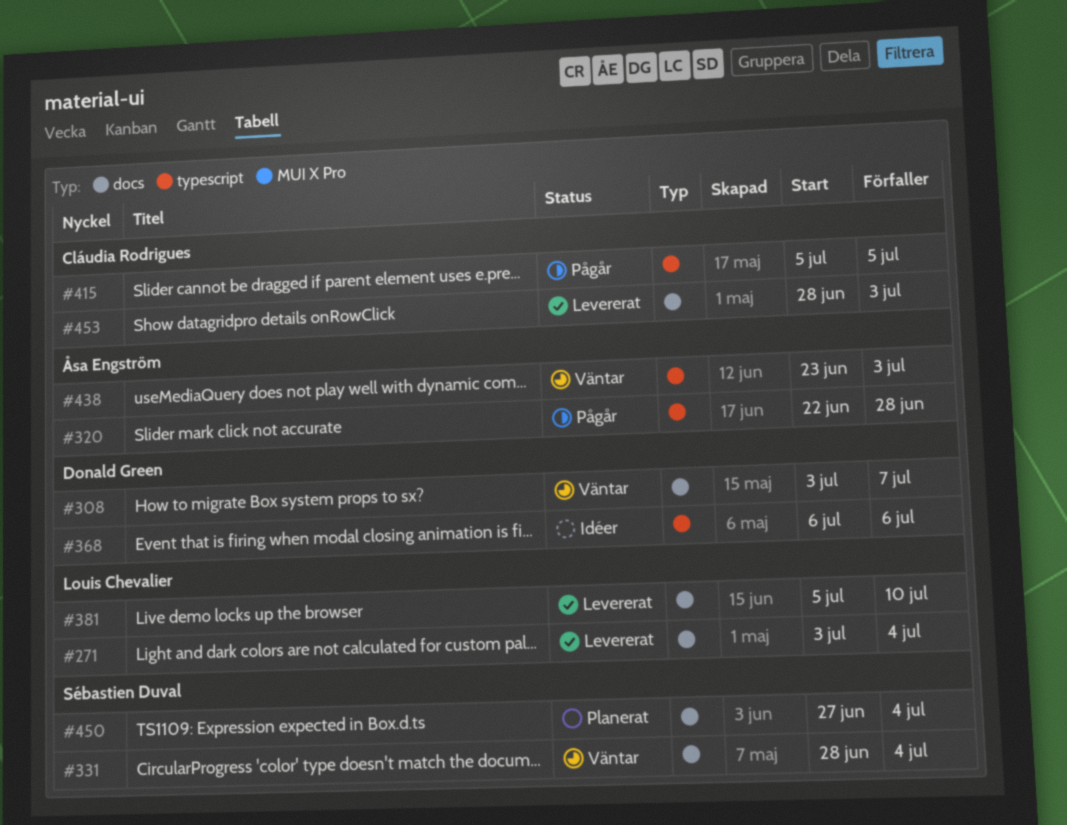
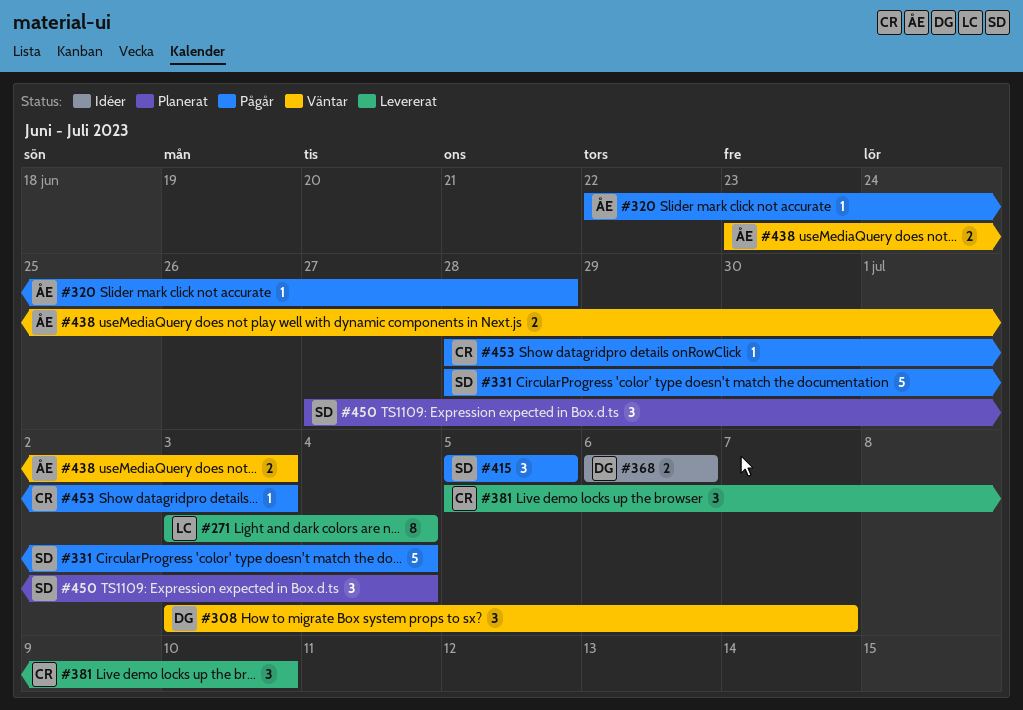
#331, status: Väntar -> Pågår
#381, owner: Louis Chevalier -> Cláudia Rodrigues
#415, owner: Cláudia Rodrigues -> Sébastien Duval
#453, status: Levererat -> Pågår

